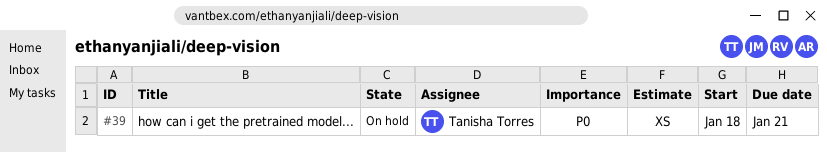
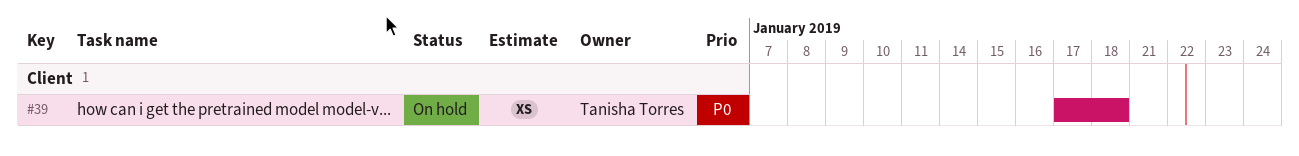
#39, start: Jan 18 -> Jan 17
#39, due: Jan 21 -> Jan 18

